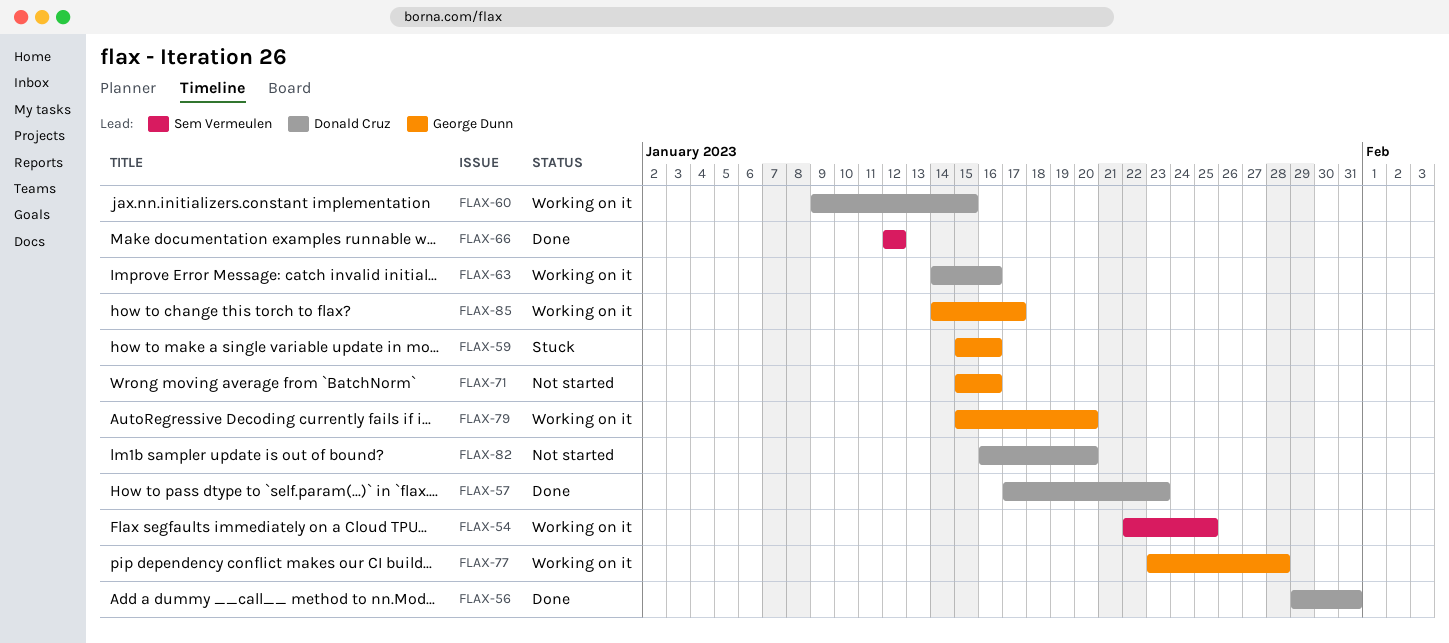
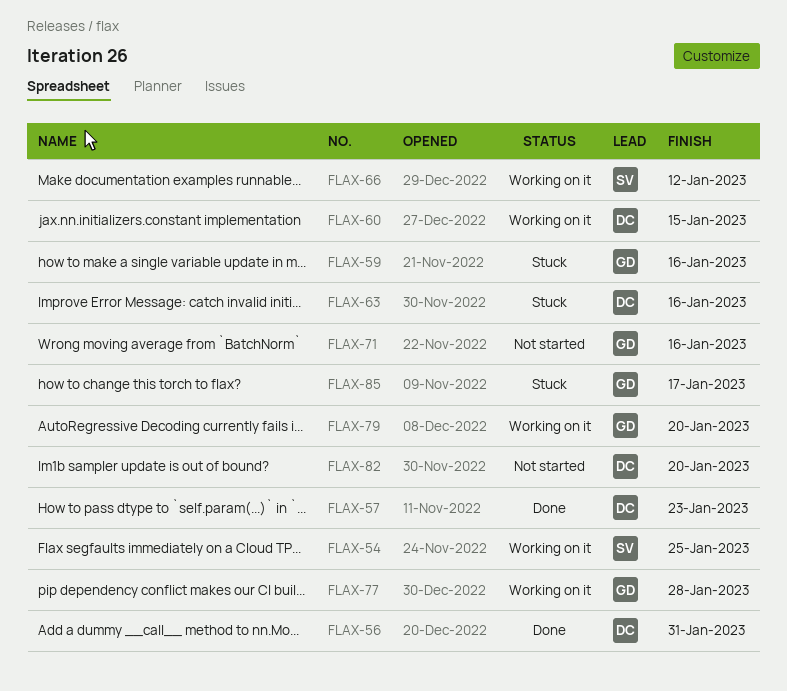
FLAX-63, status: Working on it -> Stuck
FLAX-66, status: Done -> Working on it
FLAX-85, status: Working on it -> Stuck

